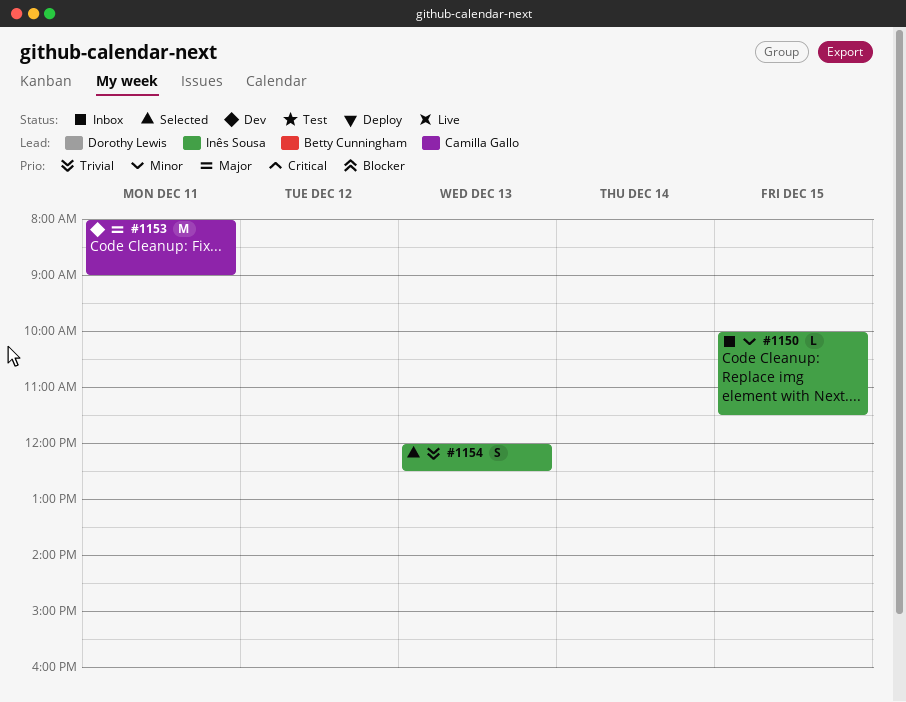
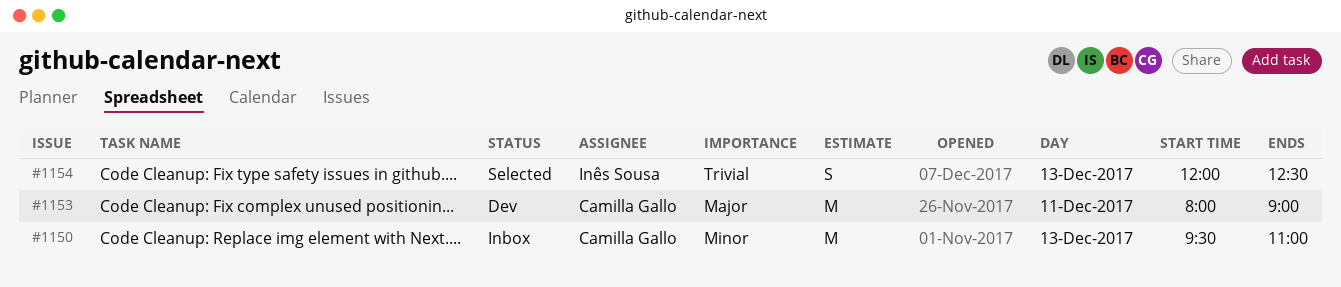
#1150, owner: Inês Sousa -> Camilla Gallo
#1150, estimate: L -> M
#1150, day: Dec 15 -> Dec 13
#1150, begins: 10:00 -> 09:30
#1150, ends: 11:30 -> 11:00

